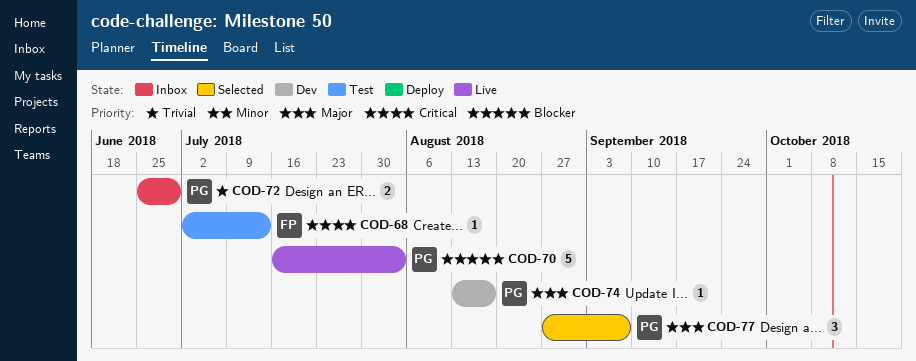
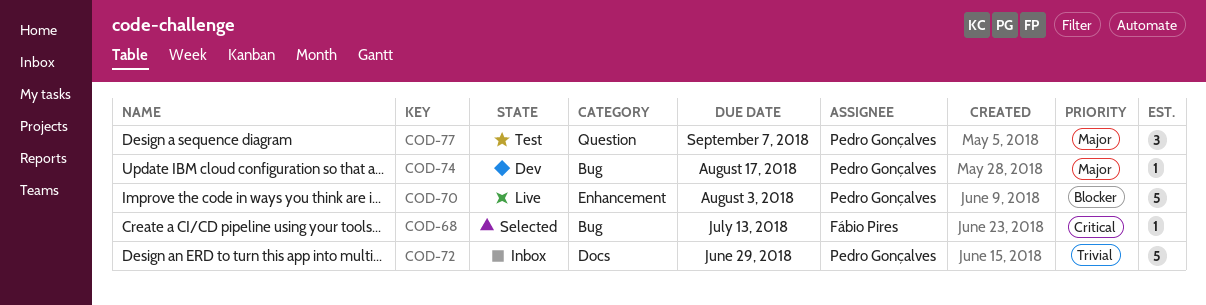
COD-68, status: Test -> Selected
COD-72, estimate: 2 -> 5
COD-77, status: Selected -> Test

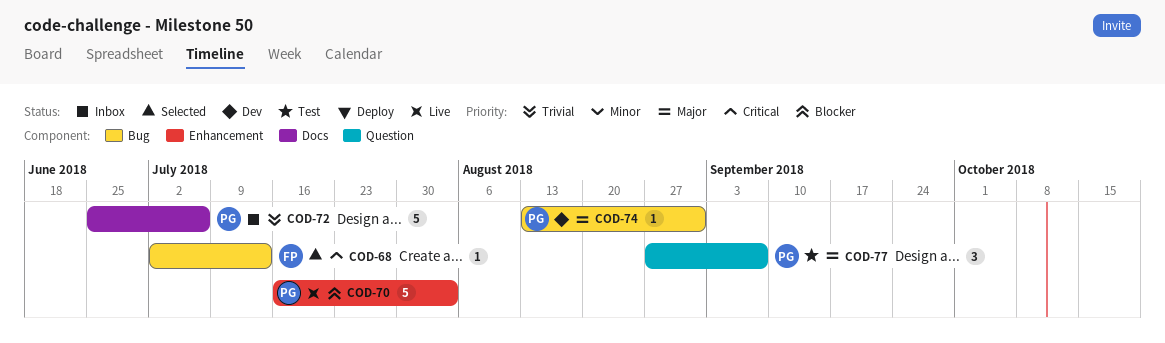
COD-72, due: Jun 29 -> Jul 6
COD-74, due: Aug 17 -> Aug 31

